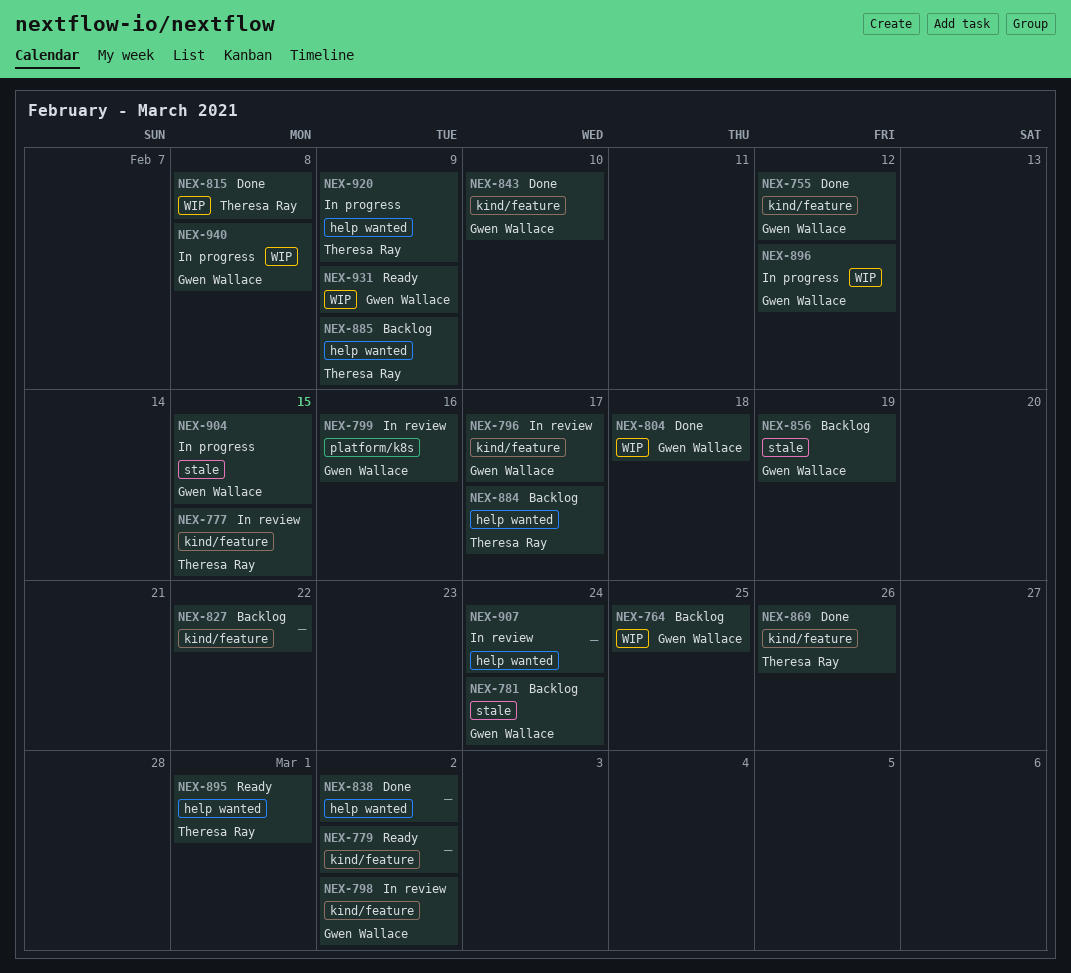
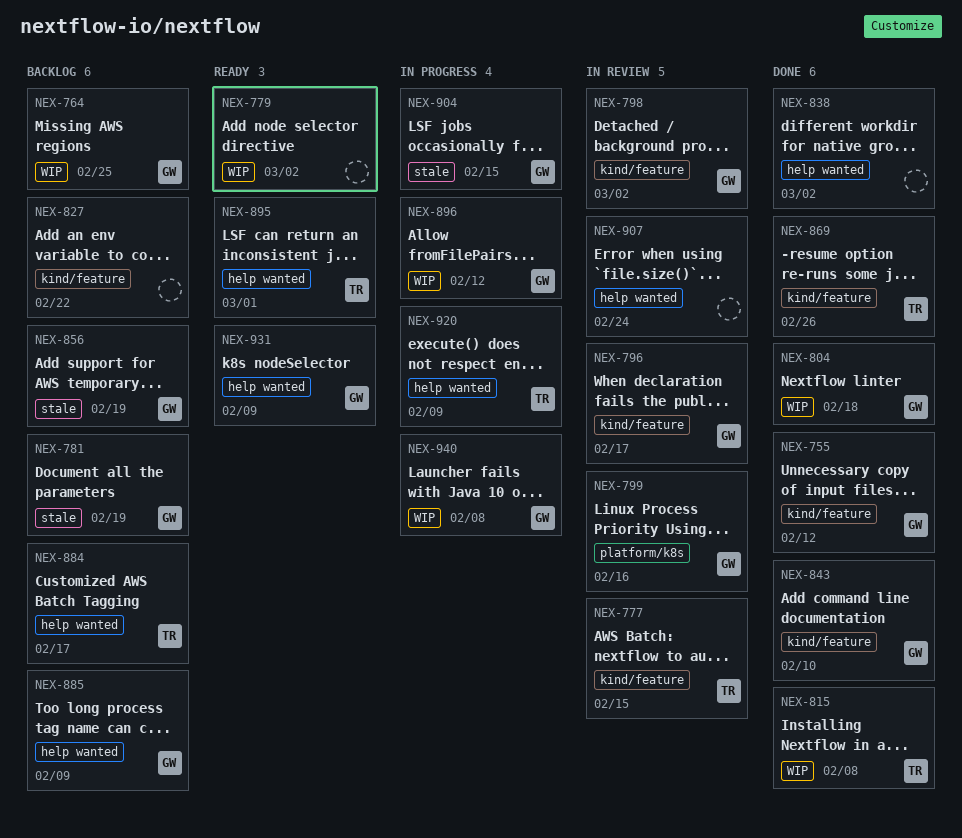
NEX-779, label: kind/feature -> WIP
NEX-781, due: Feb 24 -> Feb 19
NEX-885, owner: Theresa Ray -> Gwen Wallace
NEX-931, label: WIP -> help wanted

